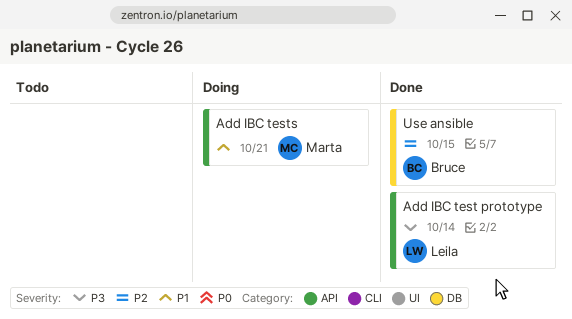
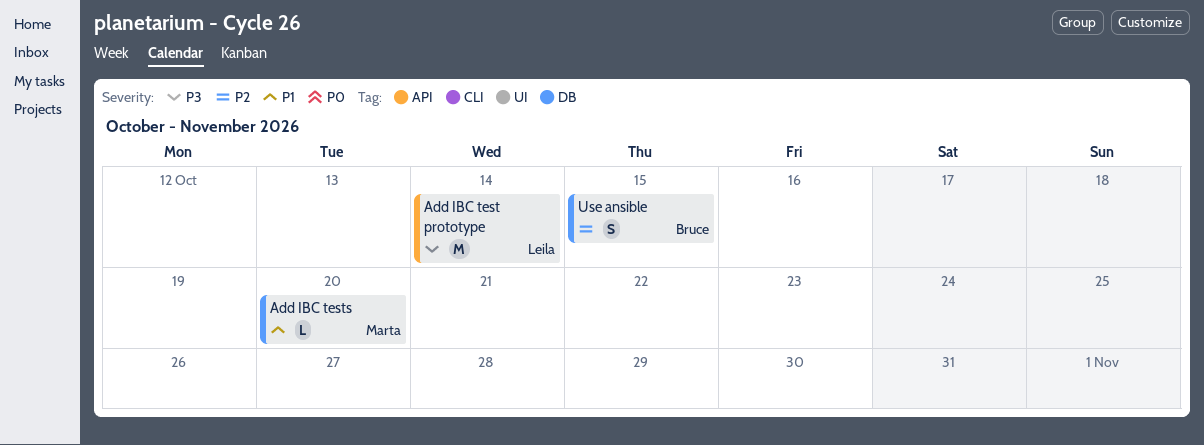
Add IBC tests, label: API -> DB
Add IBC tests, due: Oct 21 -> Oct 20

